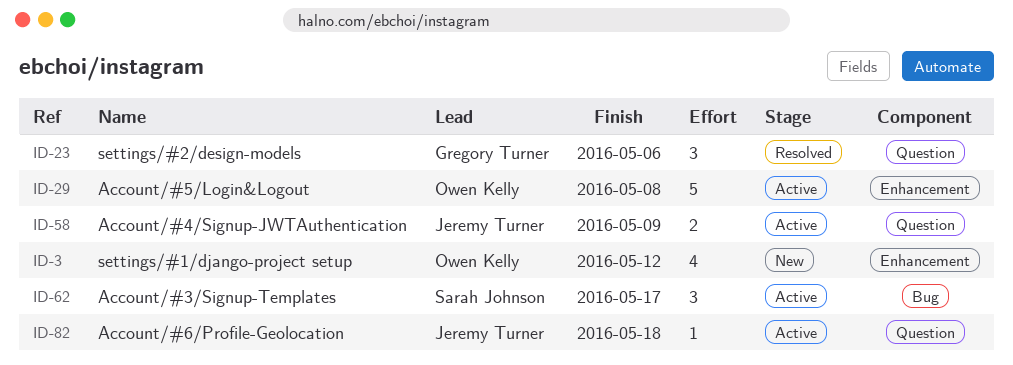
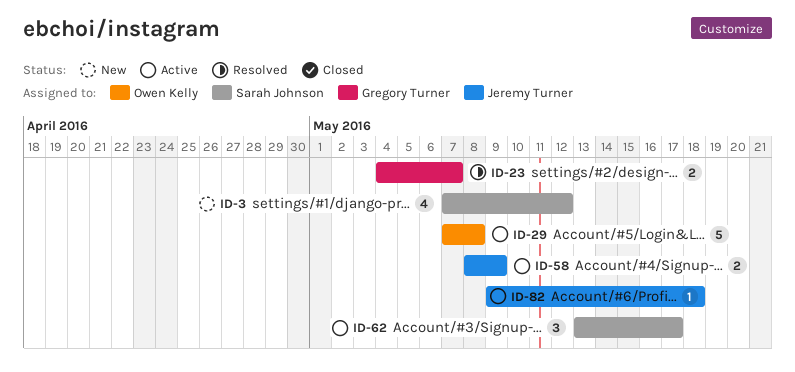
ID-3, owner: Owen Kelly -> Sarah Johnson
ID-23, estimate: 3 -> 2
ID-23, due: May 6 -> May 7

